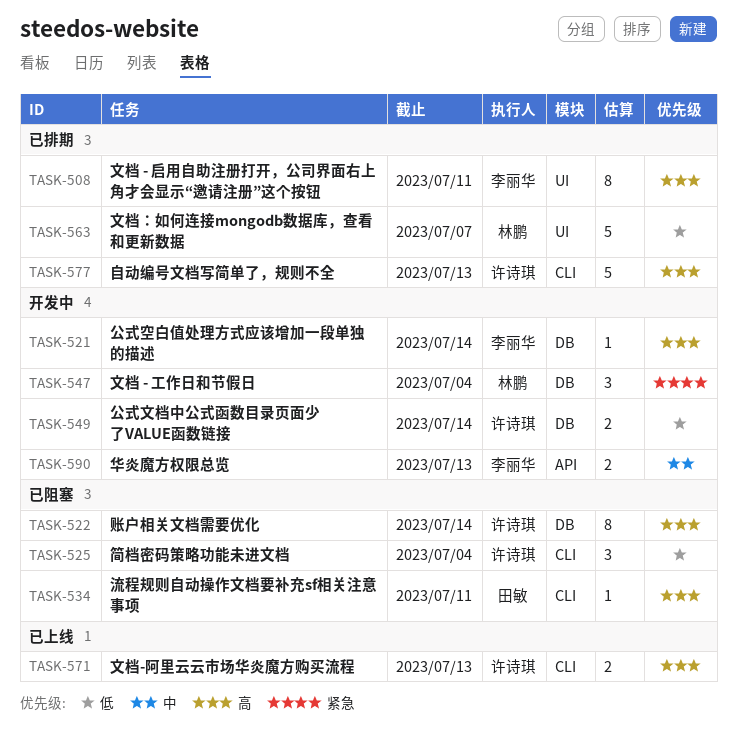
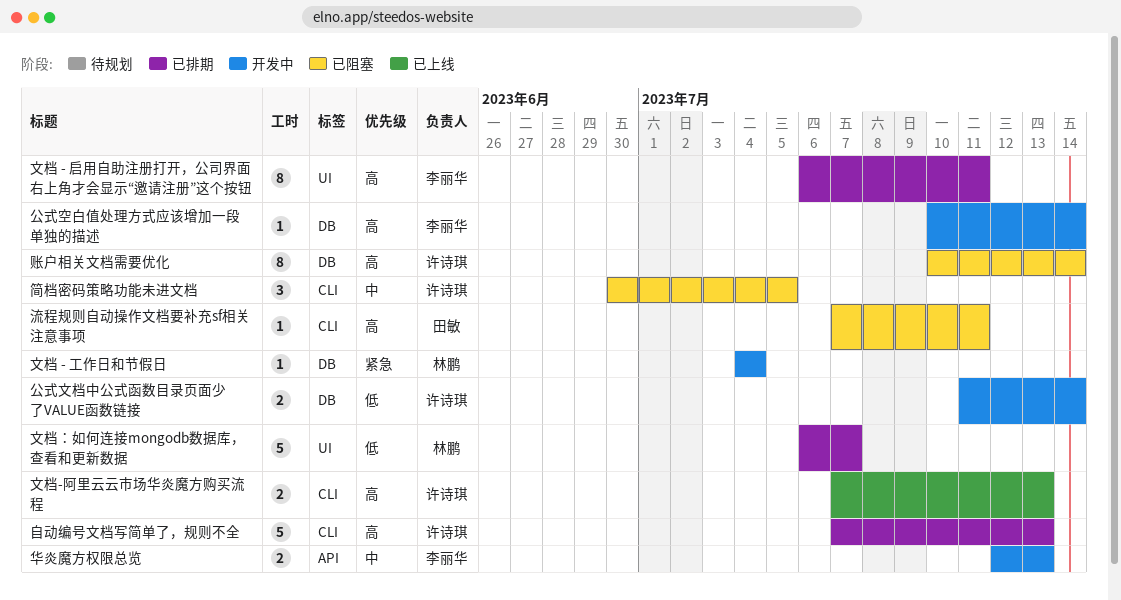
文档 - 工作日和节假日, estimate: 3 -> 1
简档密码策略功能未进文档, priority: 低 -> 中
简档密码策略功能未进文档, due: Jul 4 -> Jul 5

